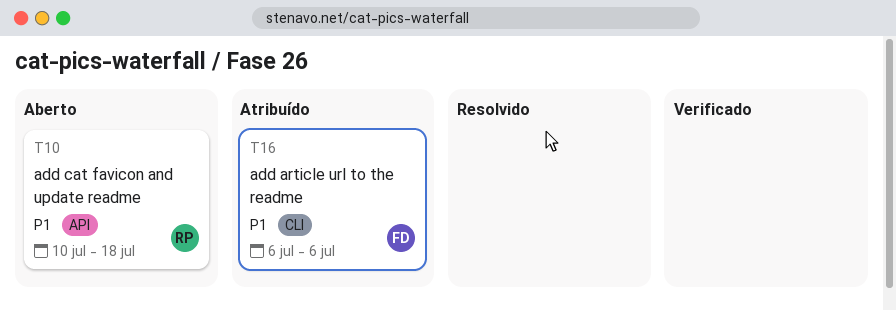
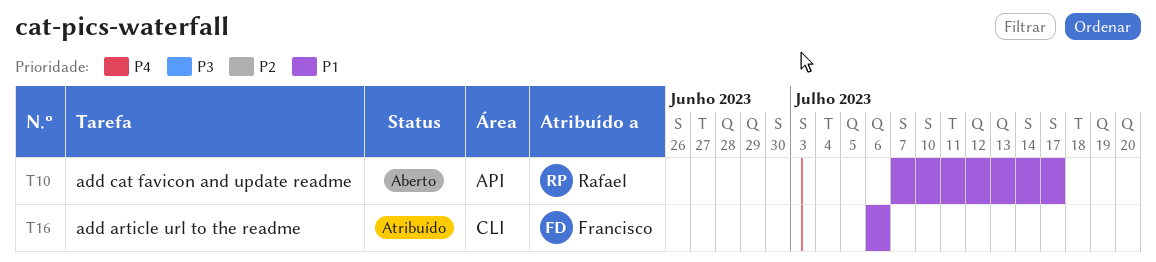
T10, start: Jul 10 -> Jul 7
T10, due: Jul 18 -> Jul 17

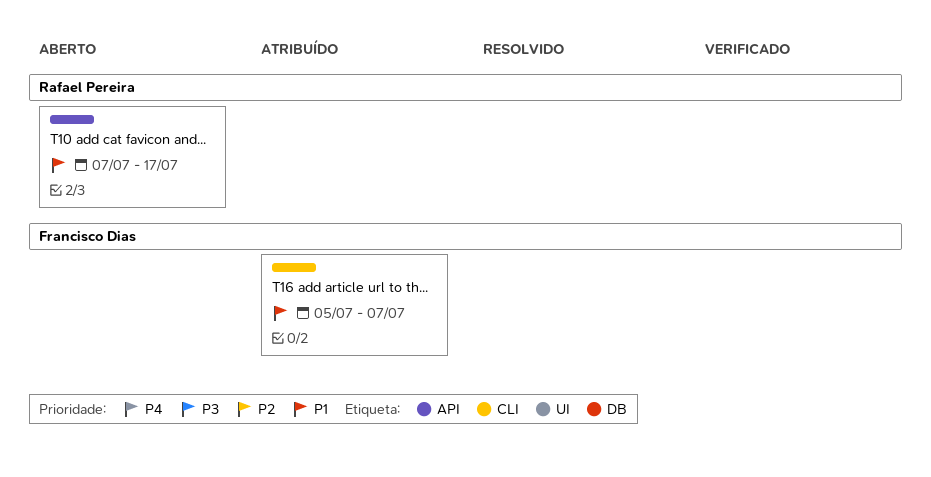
T16, start: Jul 6 -> Jul 5
T16, due: Jul 6 -> Jul 7

